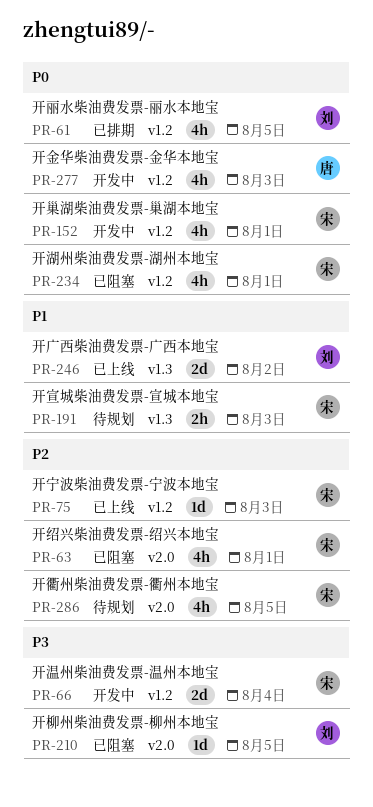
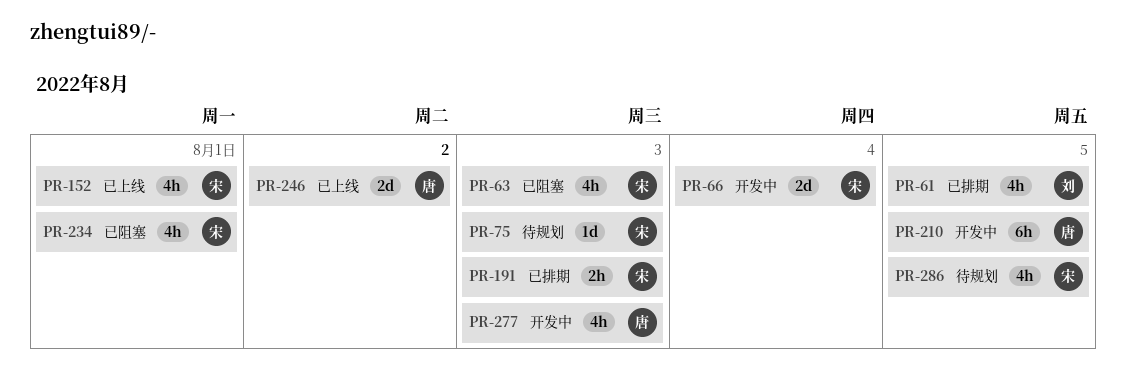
PR-63, due: Aug 1 -> Aug 3
PR-75, status: 已上线 -> 待规划
PR-152, status: 开发中 -> 已上线
PR-191, status: 待规划 -> 已排期
PR-210, status: 已阻塞 -> 开发中
PR-210, owner: 刘 -> 唐
PR-210, estimate: 1d -> 6h
PR-246, owner: 刘 -> 唐

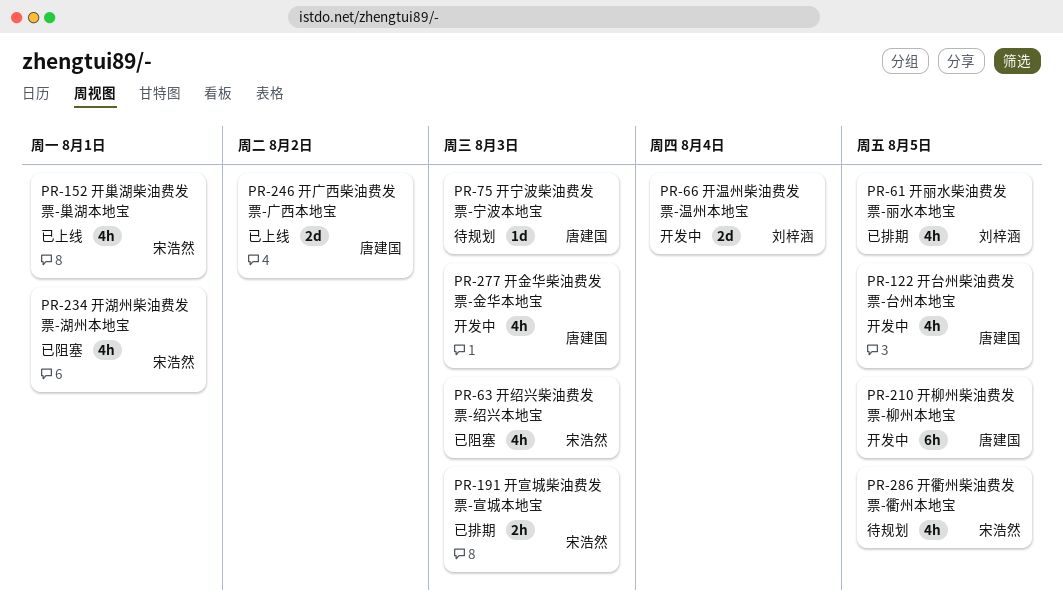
PR-66, owner: 宋浩然 -> 刘梓涵
PR-75, owner: 宋浩然 -> 唐建国
PR-122: none -> present

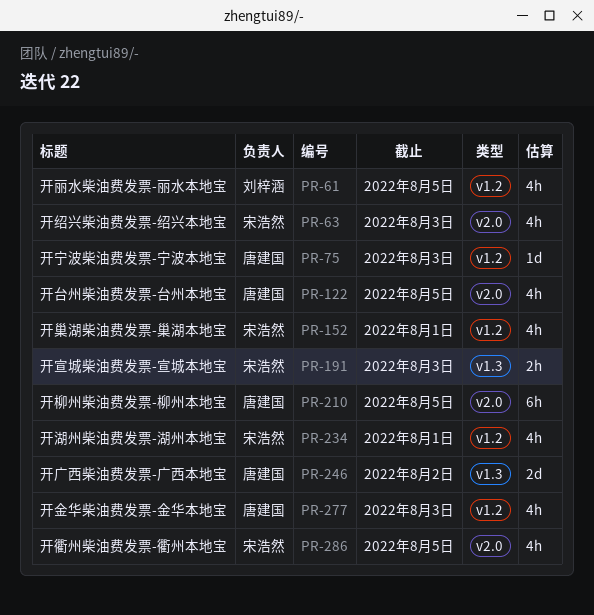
PR-66: present -> none

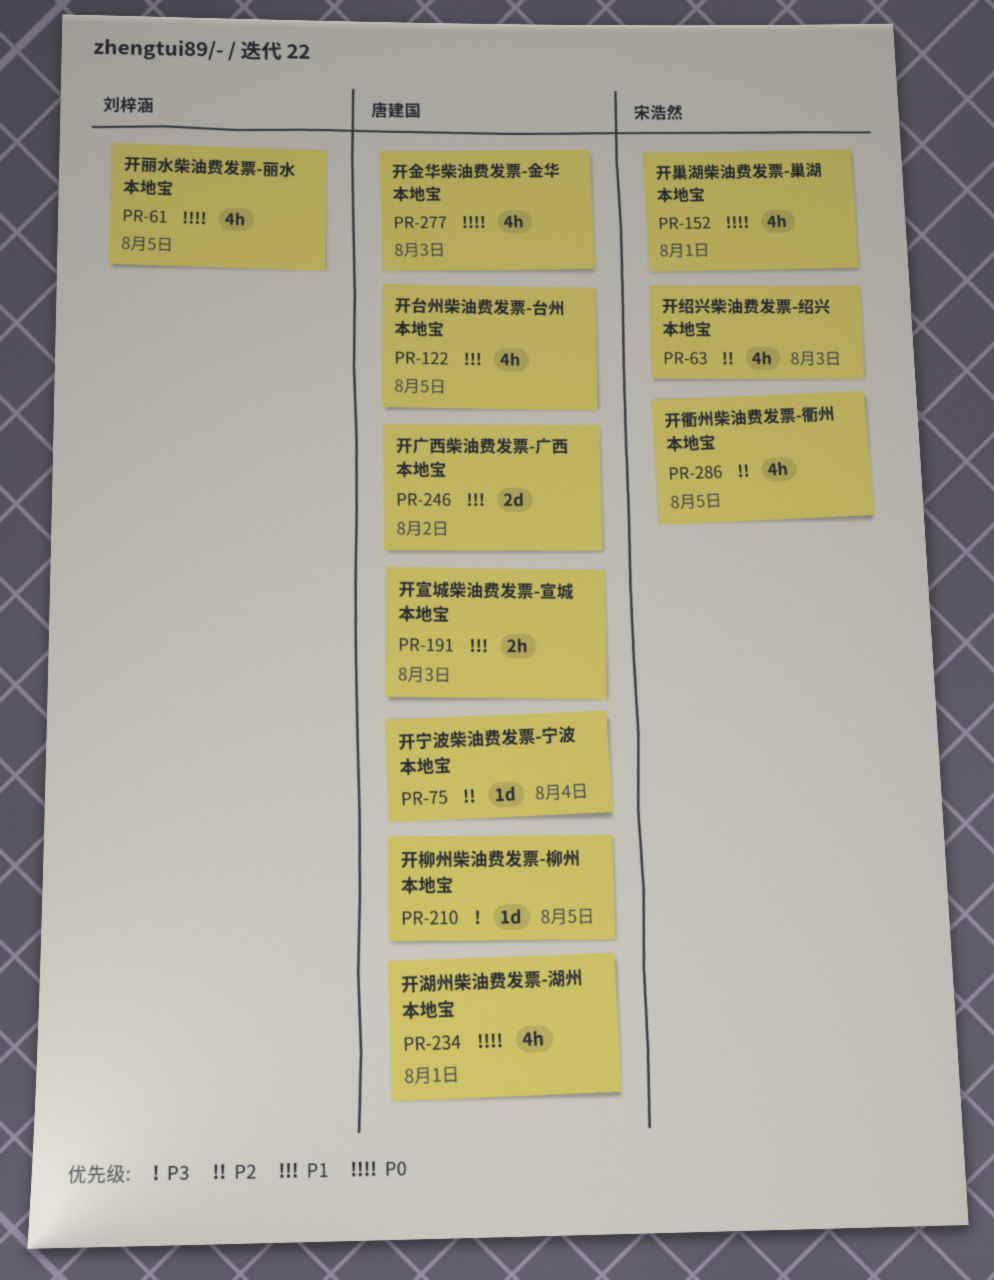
PR-75, due: Aug 3 -> Aug 4
PR-191, owner: 宋浩然 -> 唐建国
PR-210, estimate: 6h -> 1d
PR-234, owner: 宋浩然 -> 唐建国

